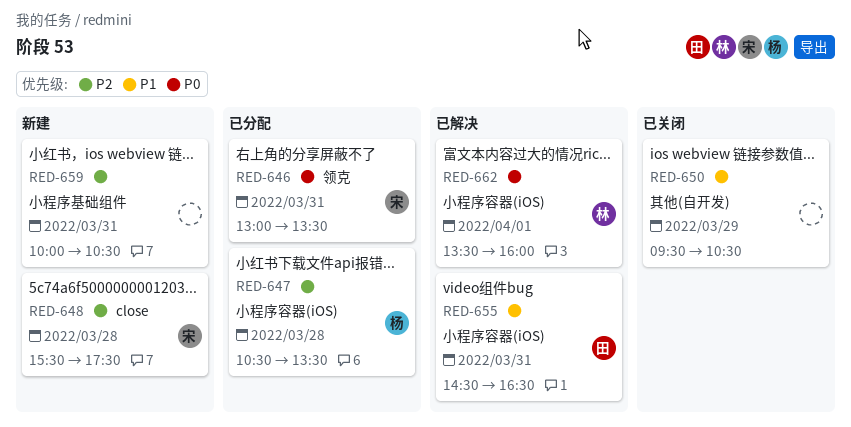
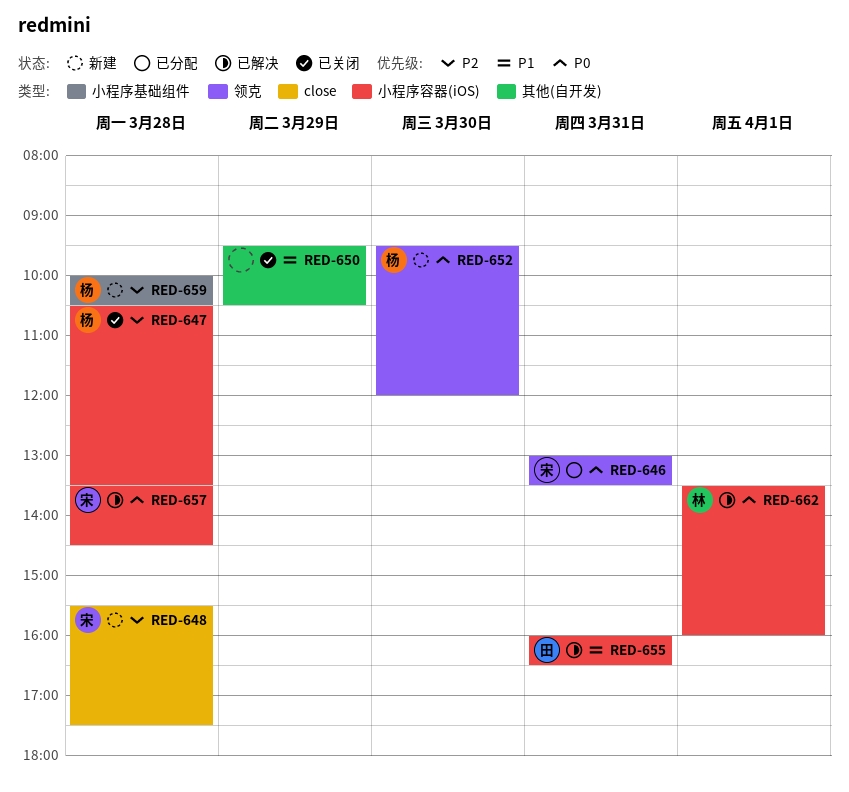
RED-647, status: 已分配 -> 已关闭
RED-652: none -> present
RED-655, begins: 14:30 -> 16:00
RED-657: none -> present
RED-659, owner: none -> 杨
RED-659, day: Mar 31 -> Mar 28

